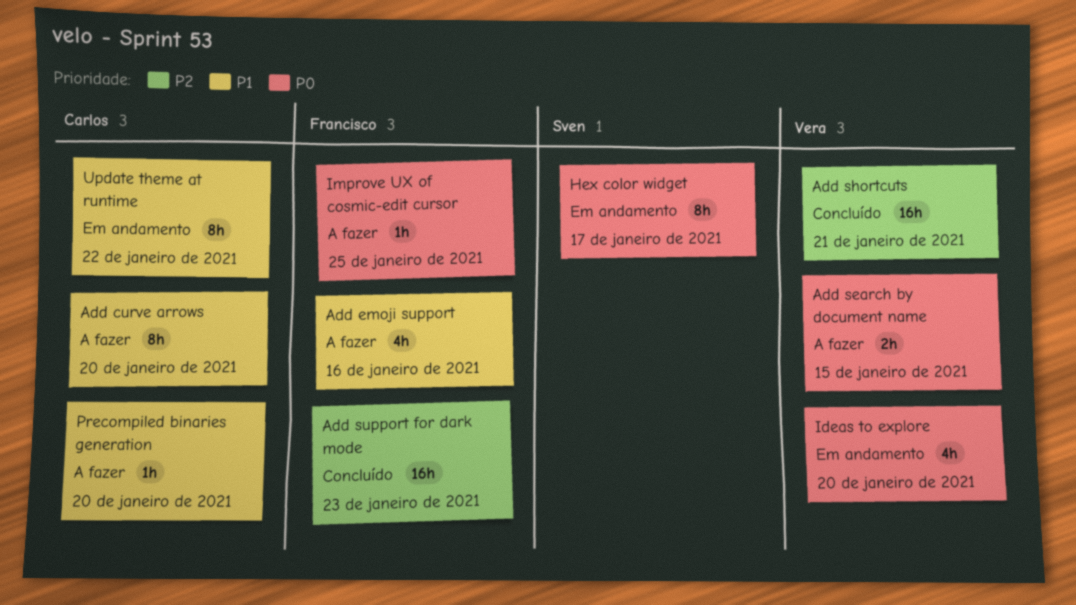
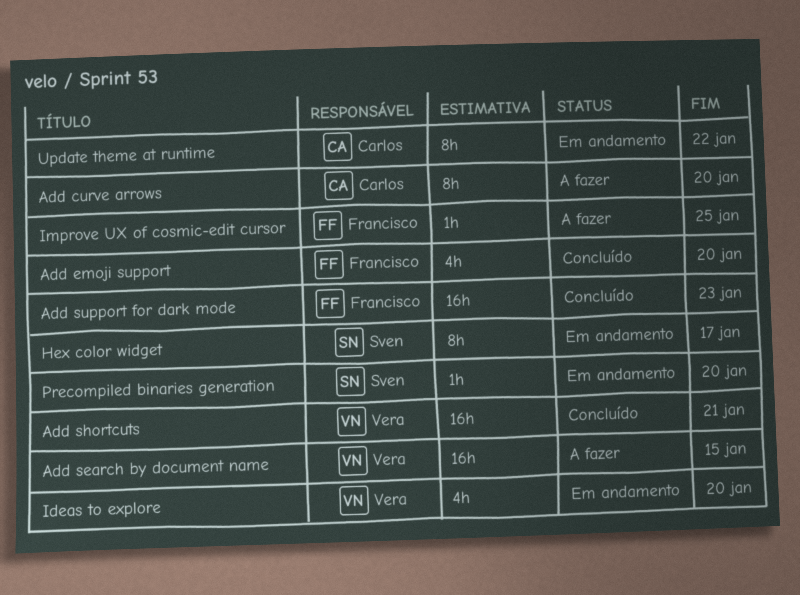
Add emoji support, status: A fazer -> Concluído
Add emoji support, due: Jan 16 -> Jan 20
Add search by document name, estimate: 2h -> 16h
Precompiled binaries generation, status: A fazer -> Em andamento
Precompiled binaries generation, owner: Carlos -> Sven

